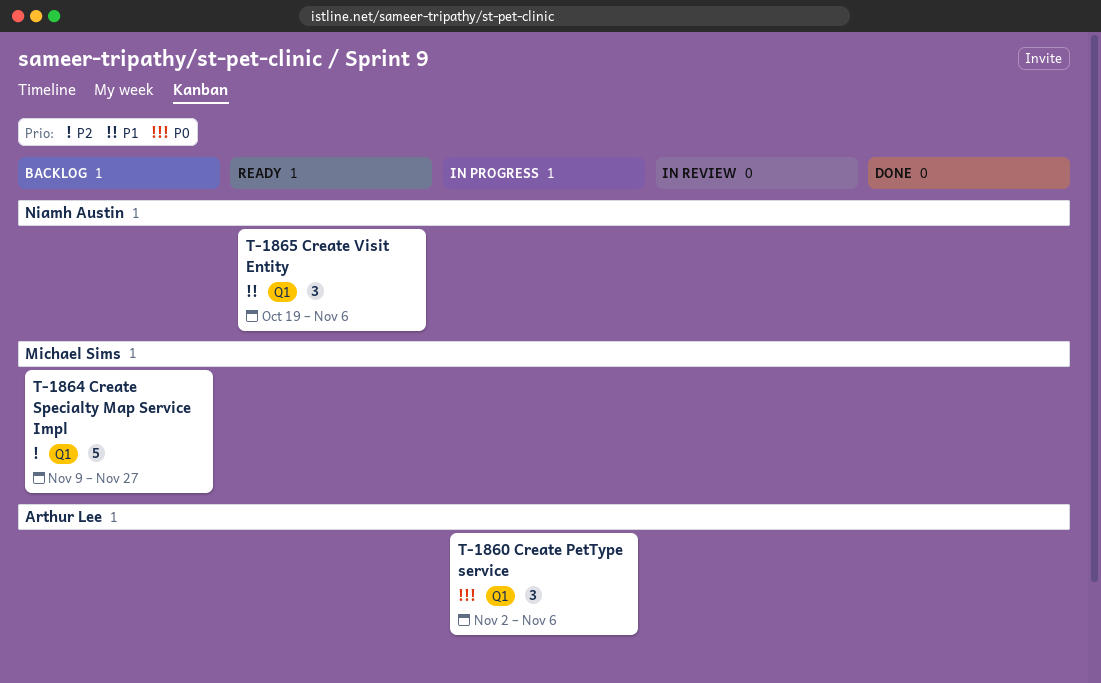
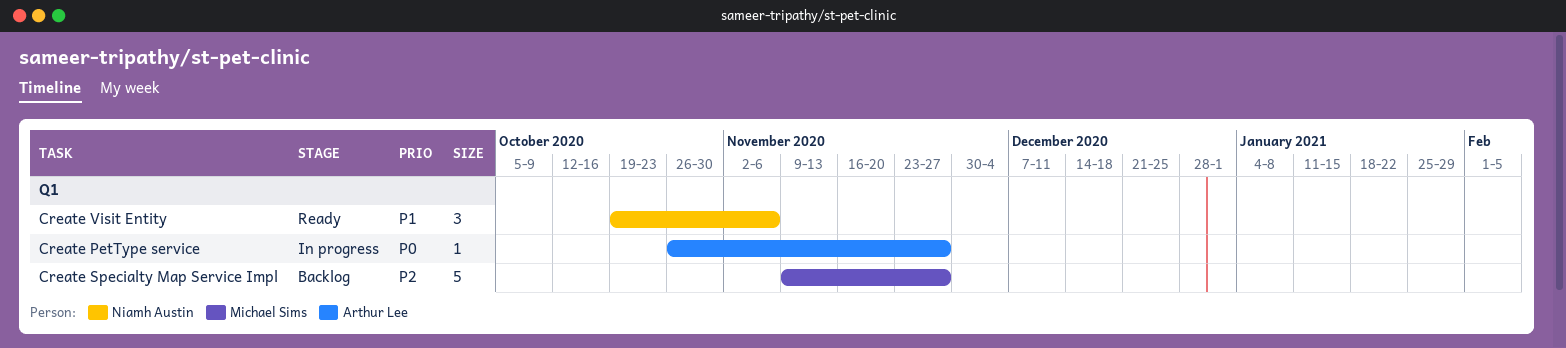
Create PetType service, estimate: 3 -> 1
Create PetType service, start: Nov 2 -> Oct 26
Create PetType service, due: Nov 6 -> Nov 27

